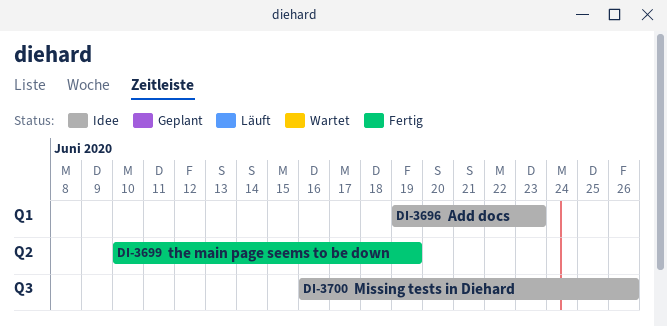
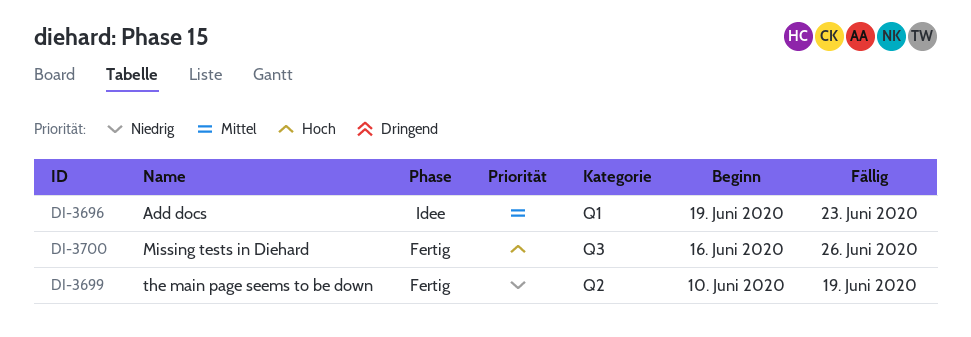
DI-3700, status: Idee -> Fertig

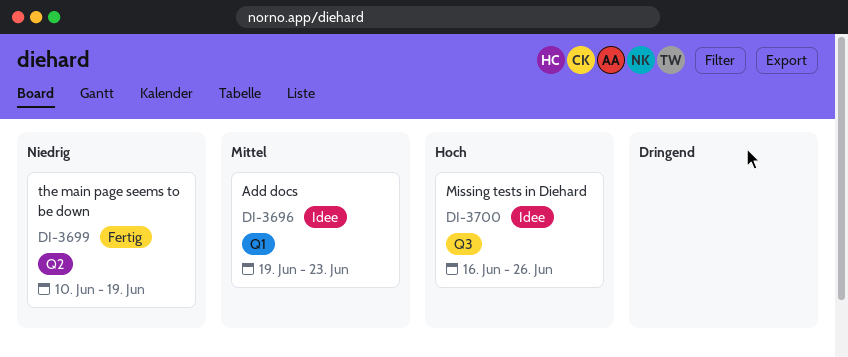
DI-3700, status: Fertig -> Idee

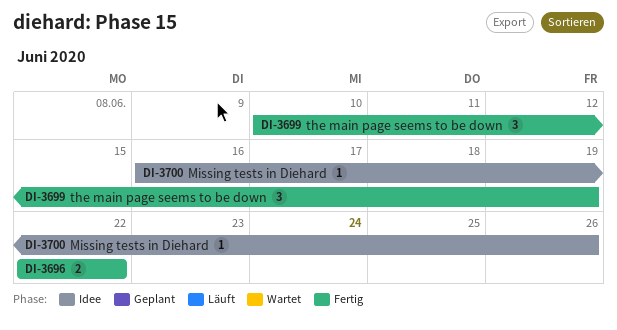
DI-3696, status: Idee -> Fertig
DI-3696, start: Jun 19 -> Jun 22
DI-3696, due: Jun 23 -> Jun 22

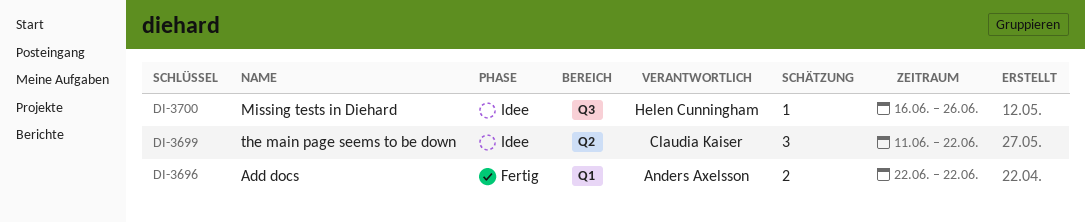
DI-3699, status: Fertig -> Idee
DI-3699, start: Jun 10 -> Jun 11
DI-3699, due: Jun 19 -> Jun 22

